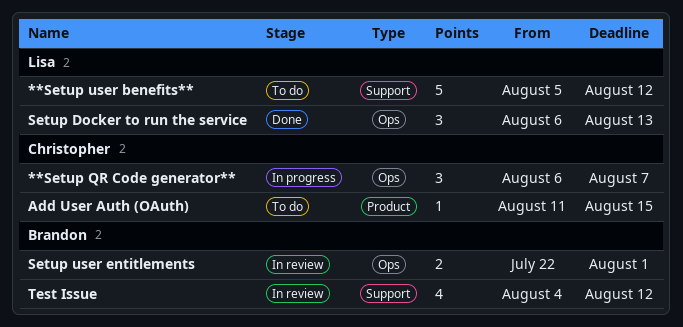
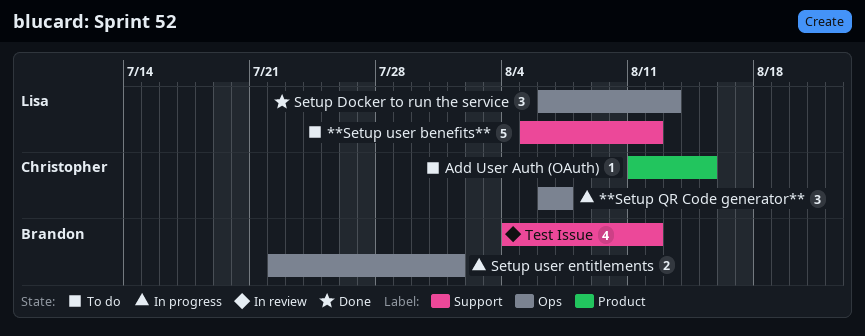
Setup user entitlements, status: In review -> In progress

